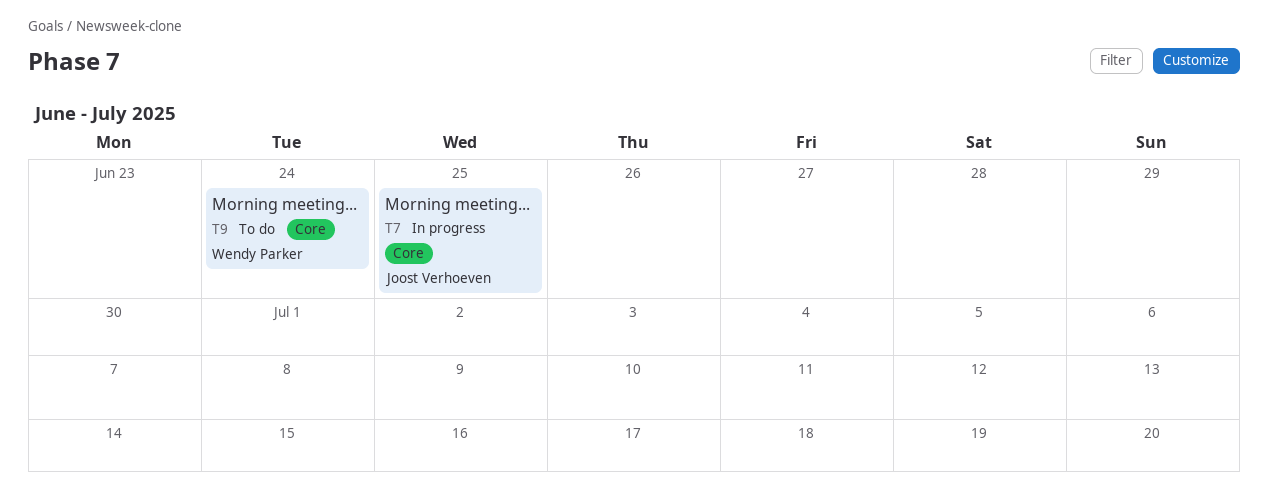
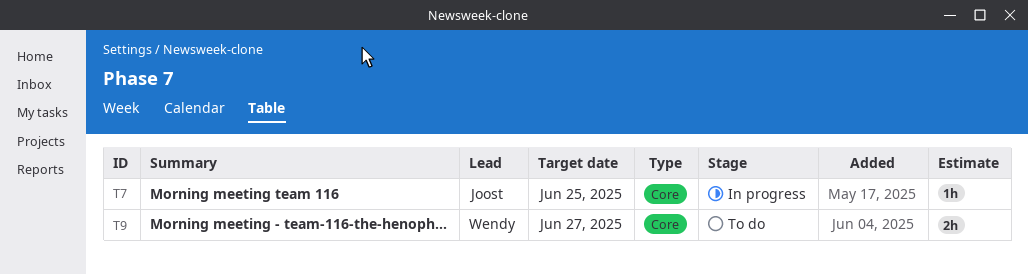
T9, due: Jun 24 -> Jun 27

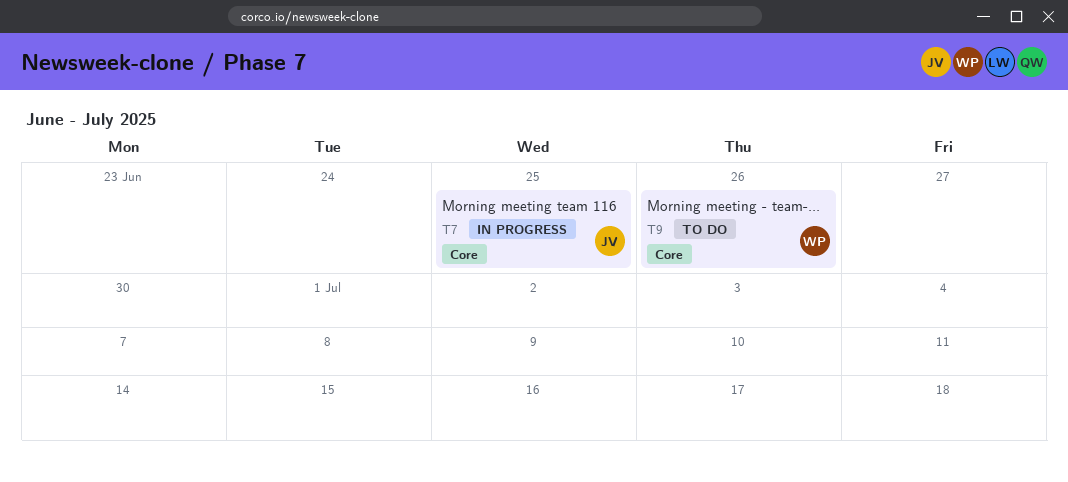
T9, due: Jun 27 -> Jun 26

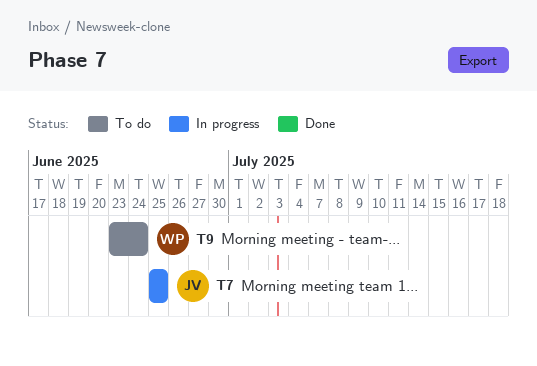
T9, due: Jun 26 -> Jun 24

